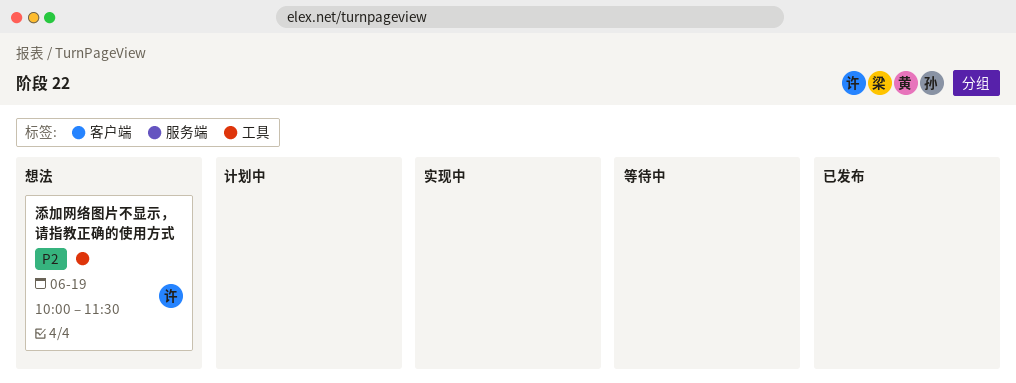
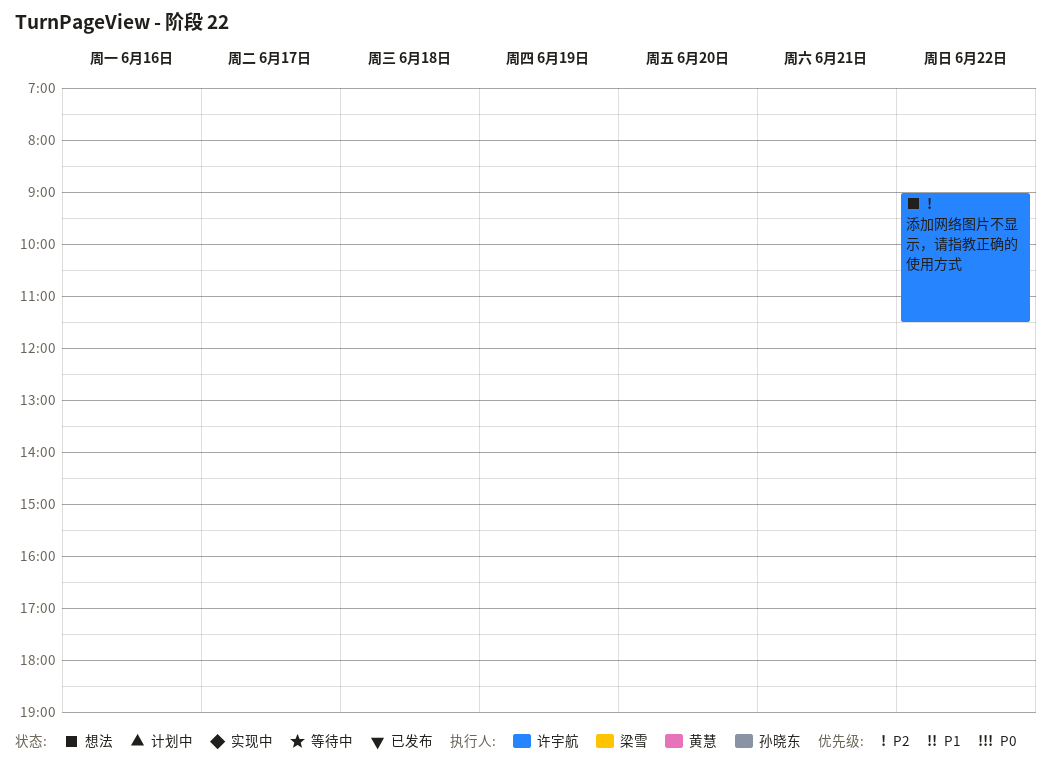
添加网络图片不显示，请指教正确的使用方式, day: Jun 19 -> Jun 22
添加网络图片不显示，请指教正确的使用方式, begins: 10:00 -> 09:00

